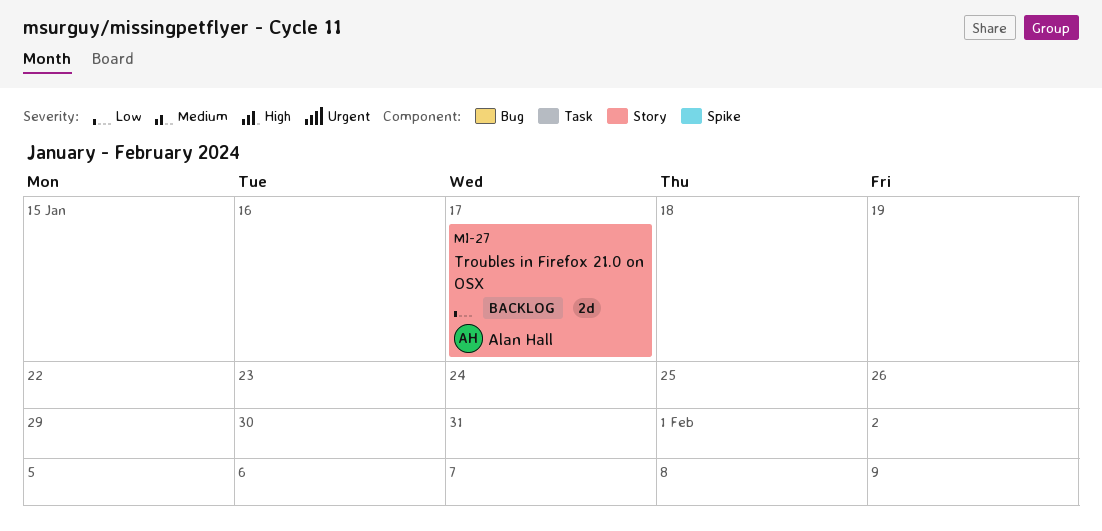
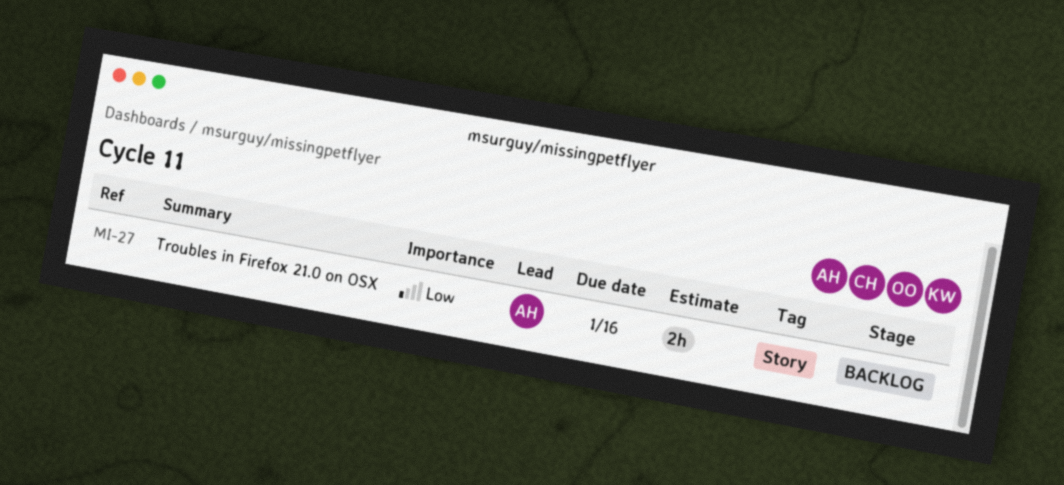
MI-27, estimate: 2d -> 2h
MI-27, due: Jan 17 -> Jan 16

